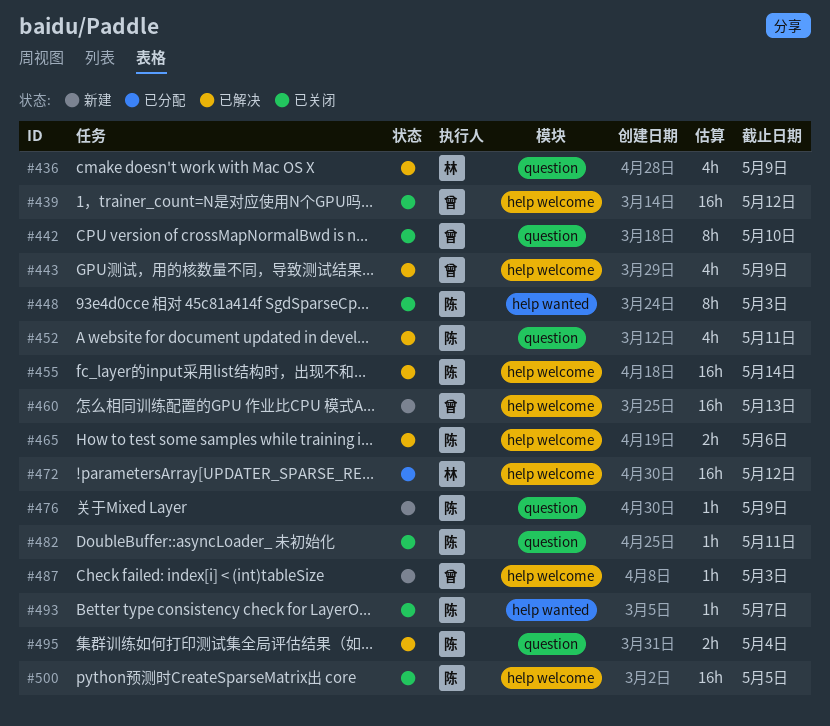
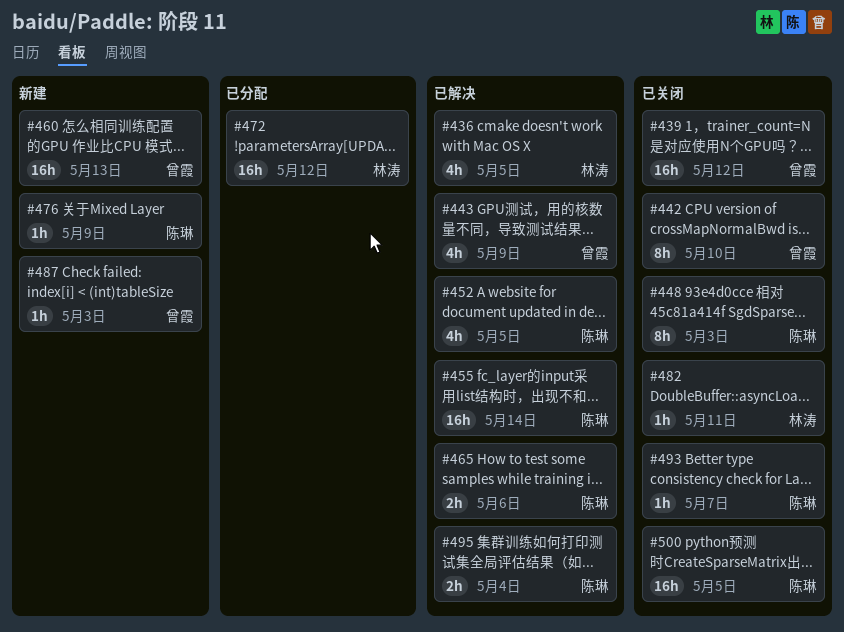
#436, due: May 9 -> May 5
#452, due: May 11 -> May 5
#482, owner: 陈琳 -> 林涛

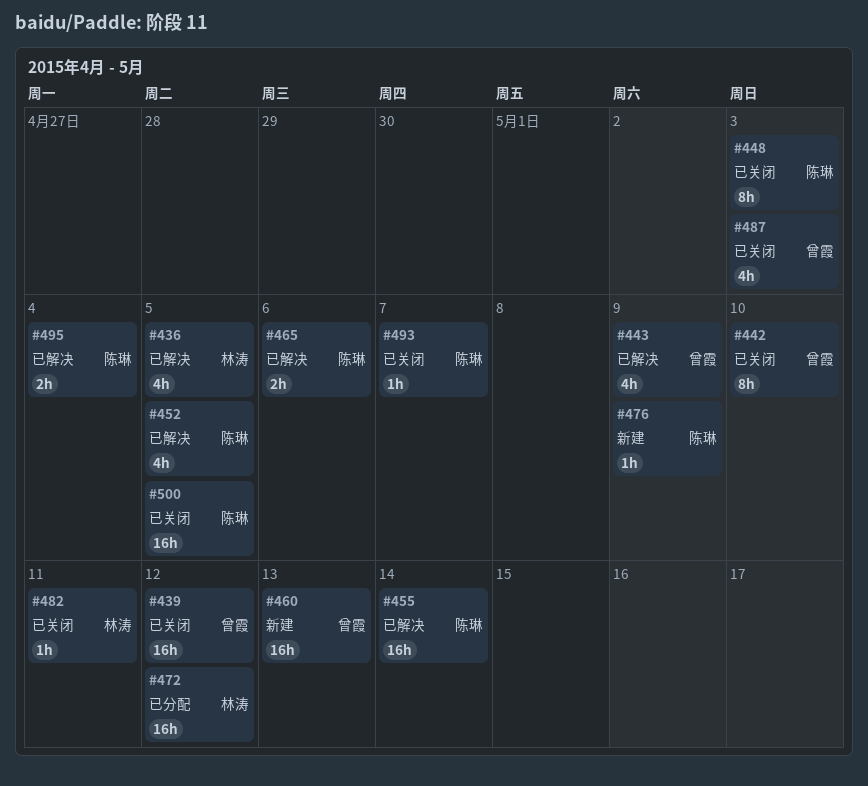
#487, status: 新建 -> 已关闭
#487, estimate: 1h -> 4h

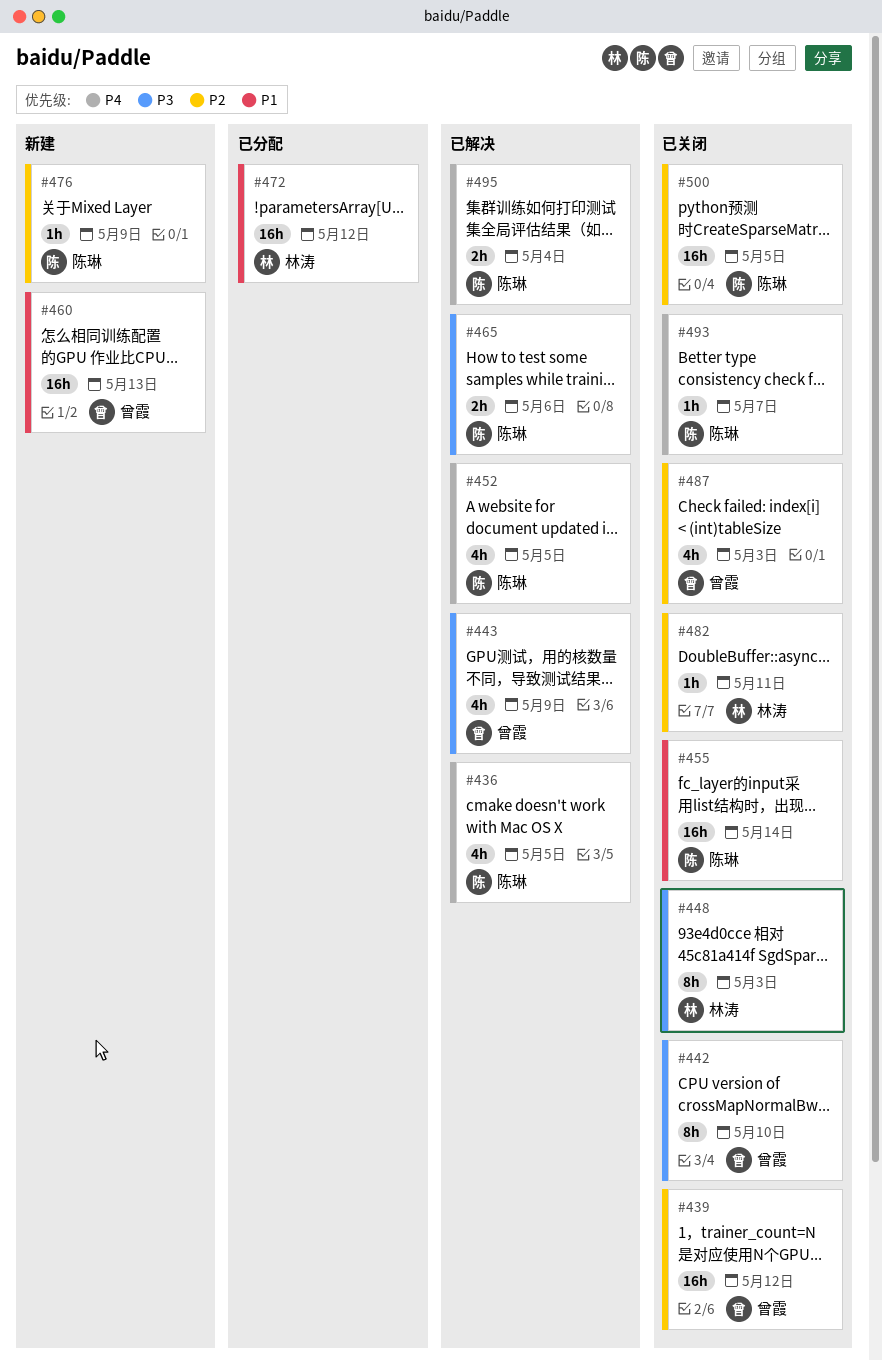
#436, owner: 林涛 -> 陈琳
#448, owner: 陈琳 -> 林涛
#455, status: 已解决 -> 已关闭

